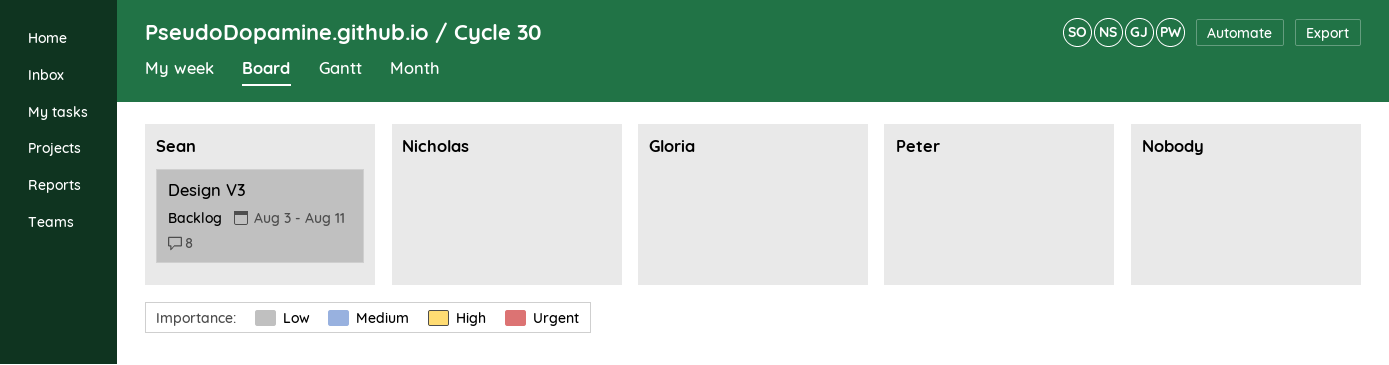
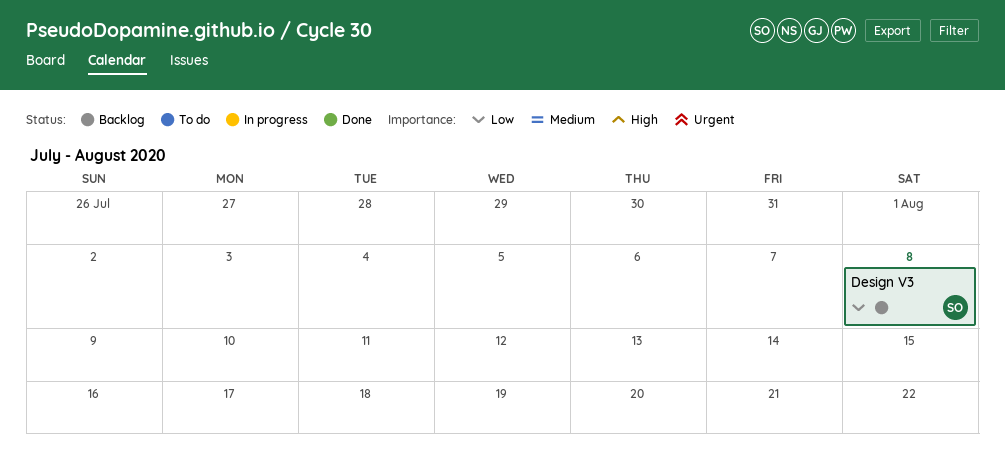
Design V3, due: Aug 11 -> Aug 8

